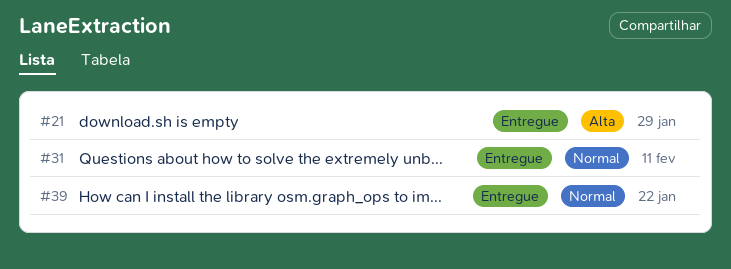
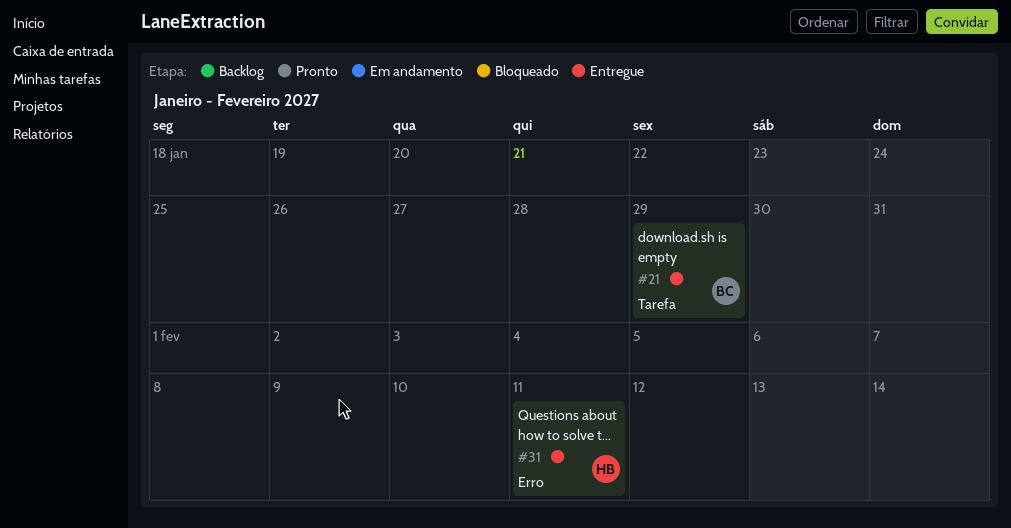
#39: present -> none

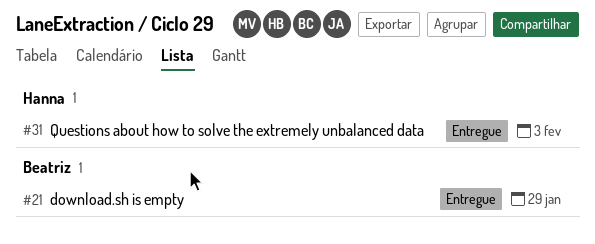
#31, due: Feb 11 -> Feb 3

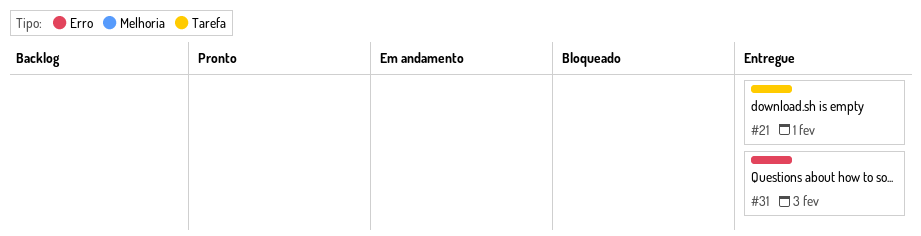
#21, due: Jan 29 -> Feb 1

